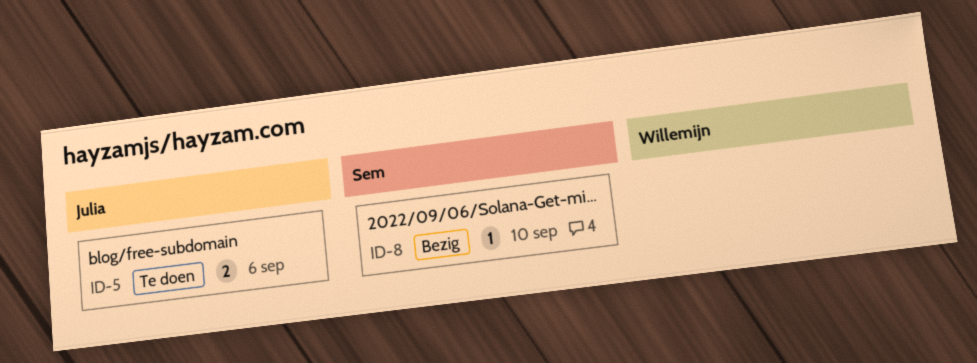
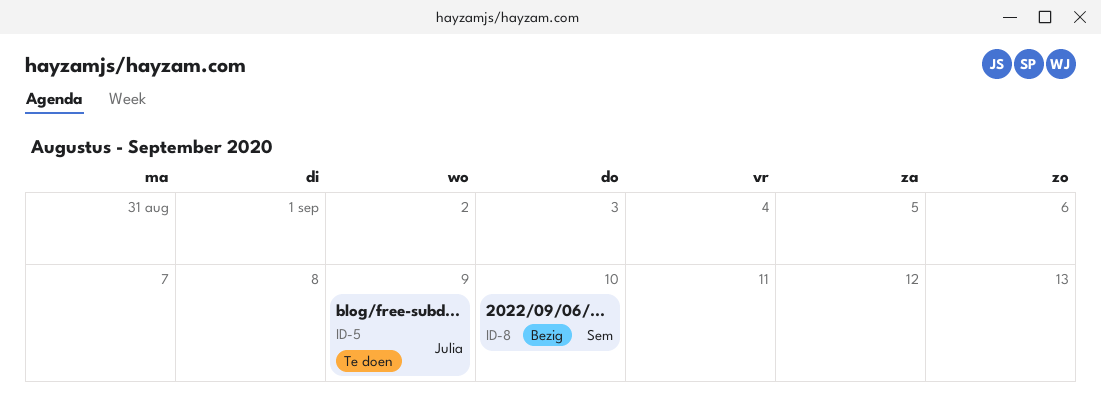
ID-5, due: Sep 6 -> Sep 9

